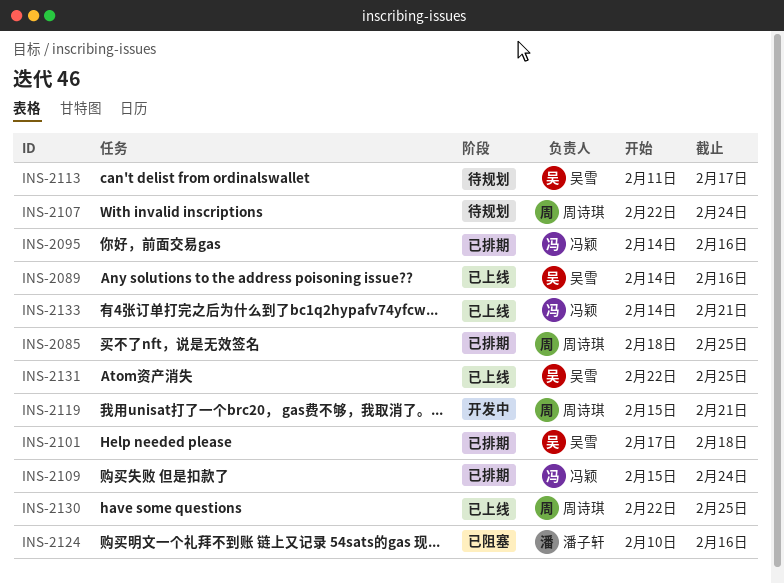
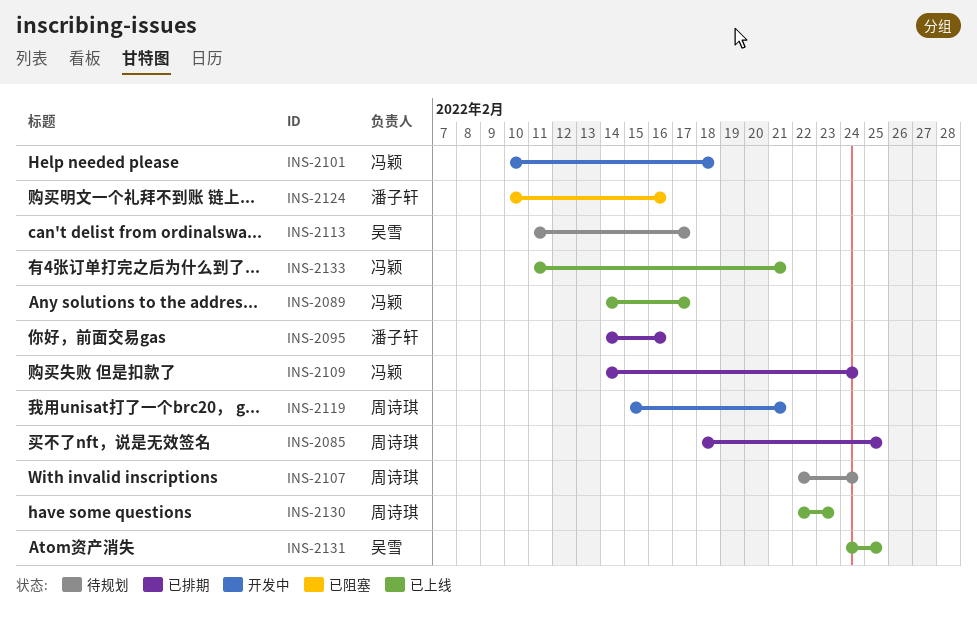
INS-2089, owner: 吴雪 -> 冯颖
INS-2089, due: Feb 16 -> Feb 17
INS-2095, owner: 冯颖 -> 潘子轩
INS-2101, status: 已排期 -> 开发中
INS-2101, owner: 吴雪 -> 冯颖
INS-2101, start: Feb 17 -> Feb 10
INS-2109, start: Feb 15 -> Feb 14
INS-2130, due: Feb 25 -> Feb 23
INS-2131, start: Feb 22 -> Feb 24
INS-2133, start: Feb 14 -> Feb 11

